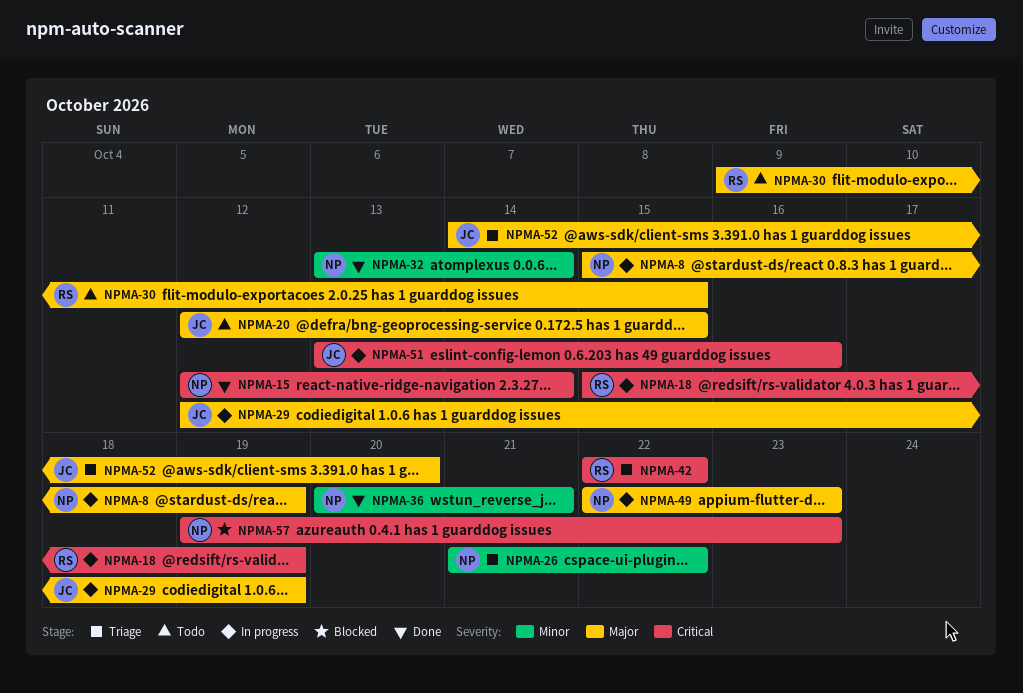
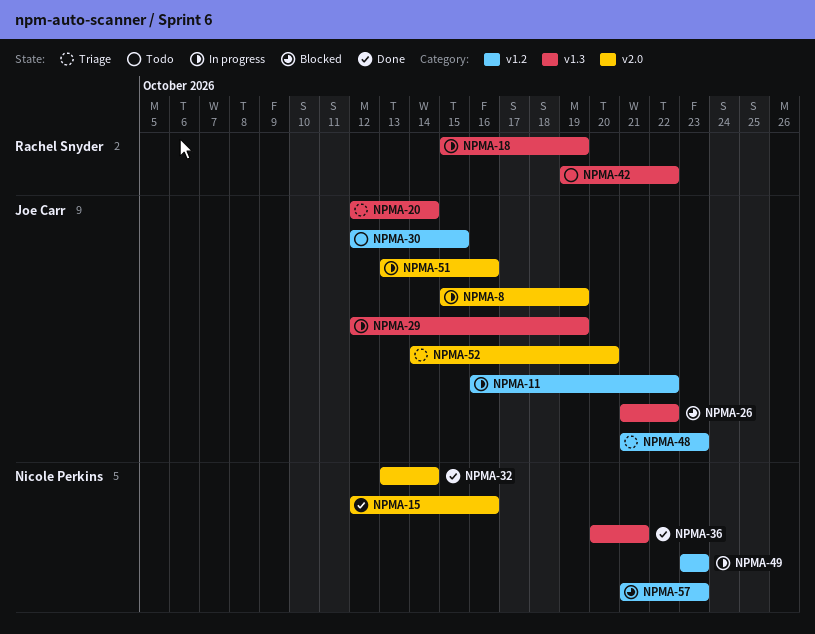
NPMA-8, owner: Nicole Perkins -> Joe Carr
NPMA-11: none -> present
NPMA-15, due: Oct 14 -> Oct 16
NPMA-20, status: Todo -> Triage
NPMA-20, due: Oct 15 -> Oct 14
NPMA-26, status: Triage -> Blocked
NPMA-26, owner: Nicole Perkins -> Joe Carr
NPMA-30, owner: Rachel Snyder -> Joe Carr
NPMA-30, start: Oct 9 -> Oct 12
NPMA-42, status: Triage -> Todo
NPMA-42, start: Oct 22 -> Oct 19
NPMA-48: none -> present
NPMA-49, start: Oct 22 -> Oct 23
NPMA-57, start: Oct 19 -> Oct 21

